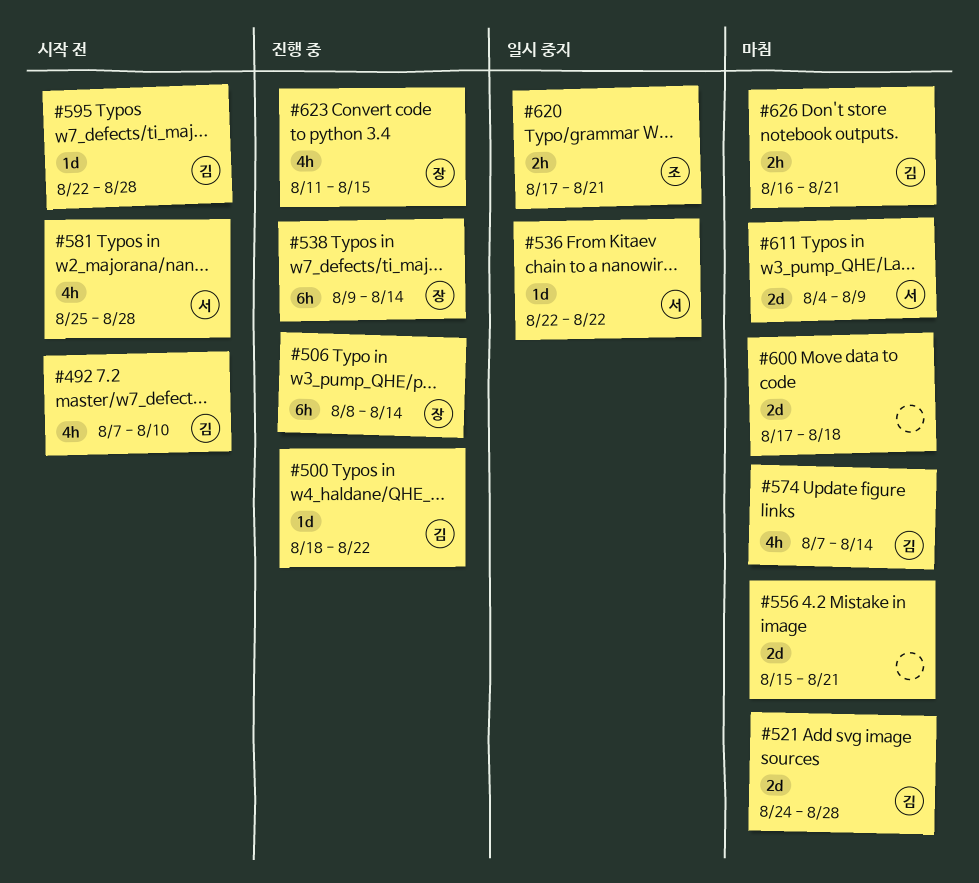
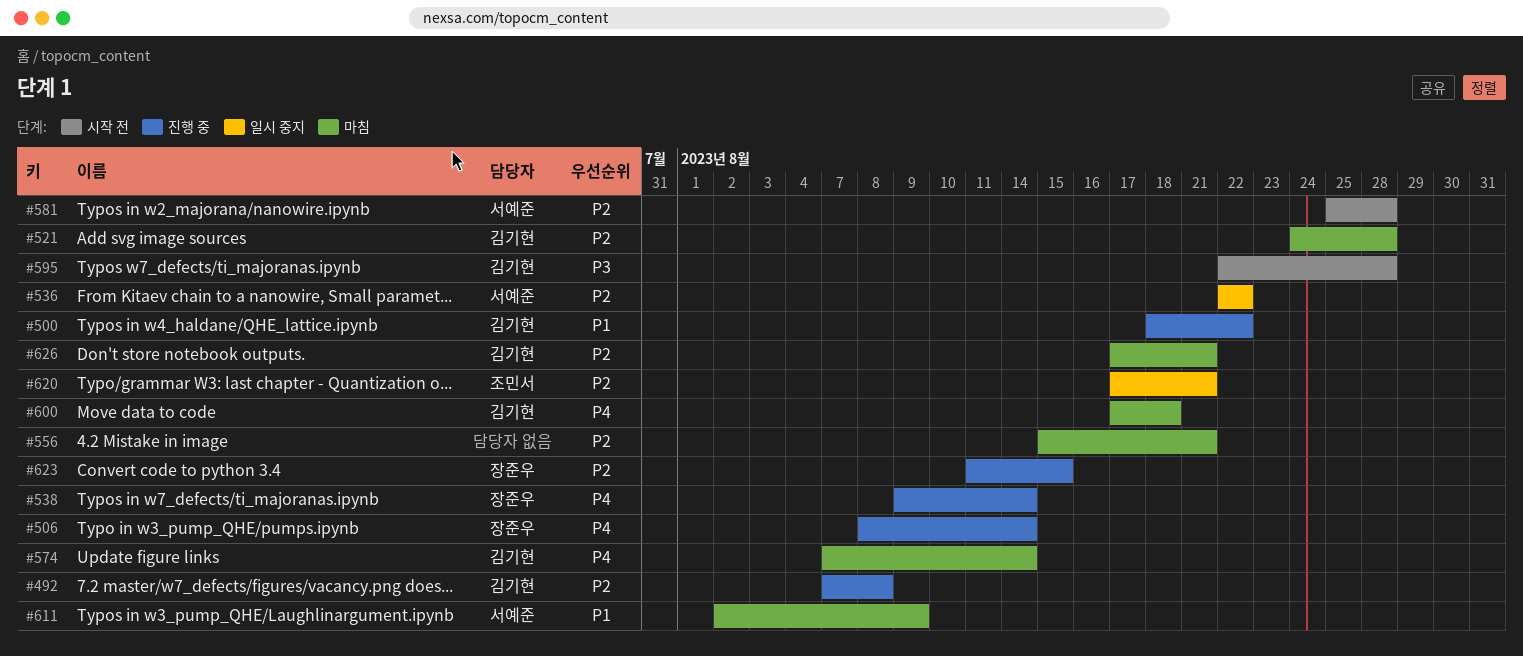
#492, status: 시작 전 -> 진행 중
#492, due: Aug 10 -> Aug 8
#600, owner: none -> 김기현
#611, start: Aug 4 -> Aug 2
#626, start: Aug 16 -> Aug 17

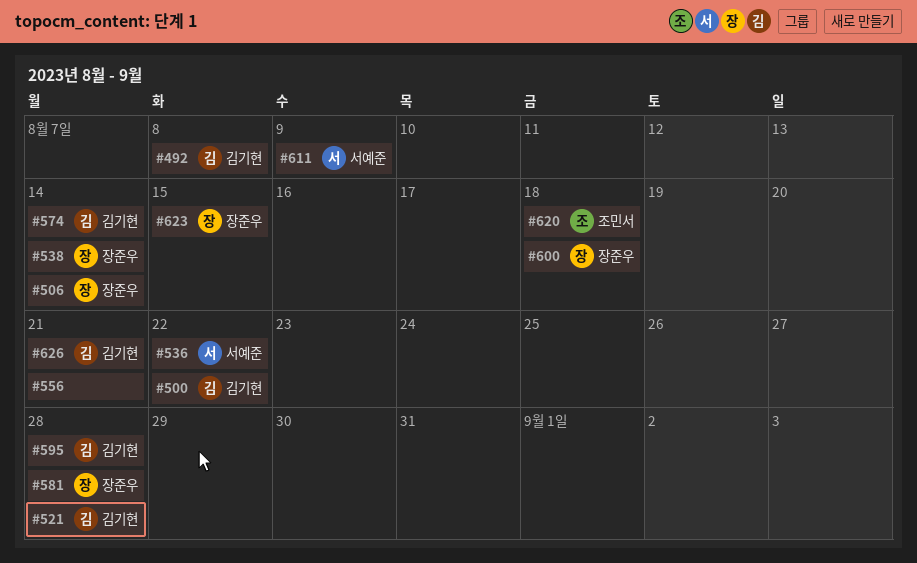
#581, owner: 서예준 -> 장준우
#600, owner: 김기현 -> 장준우
#620, due: Aug 21 -> Aug 18

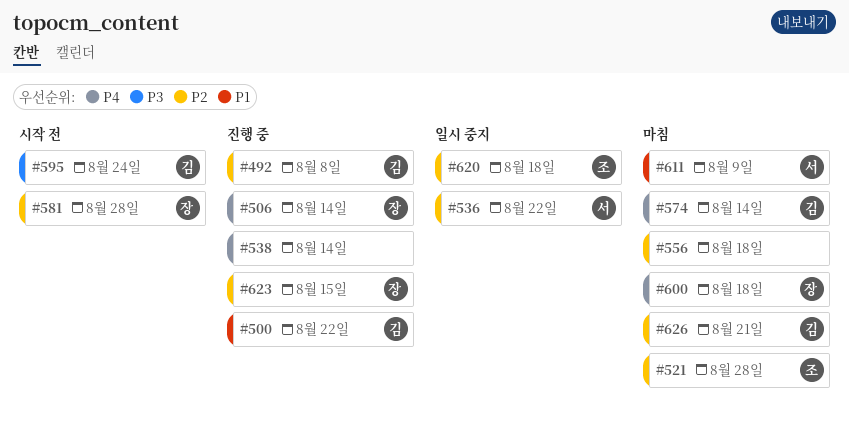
#521, owner: 김기현 -> 조민서
#538, owner: 장준우 -> none
#556, due: Aug 21 -> Aug 18
#595, due: Aug 28 -> Aug 24

